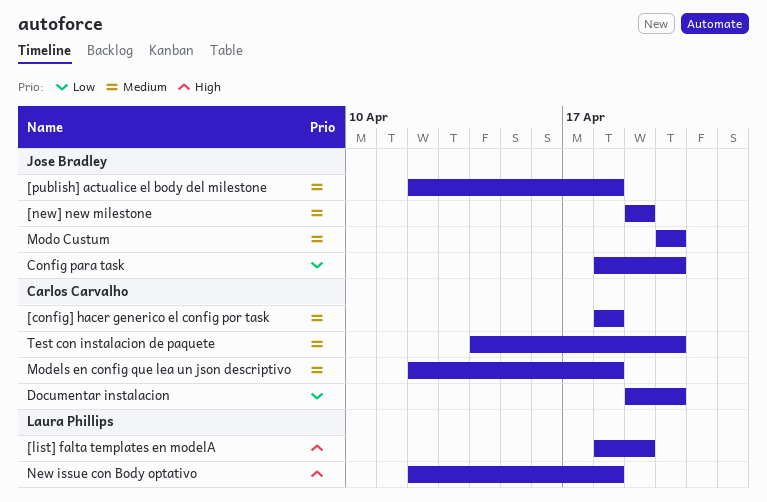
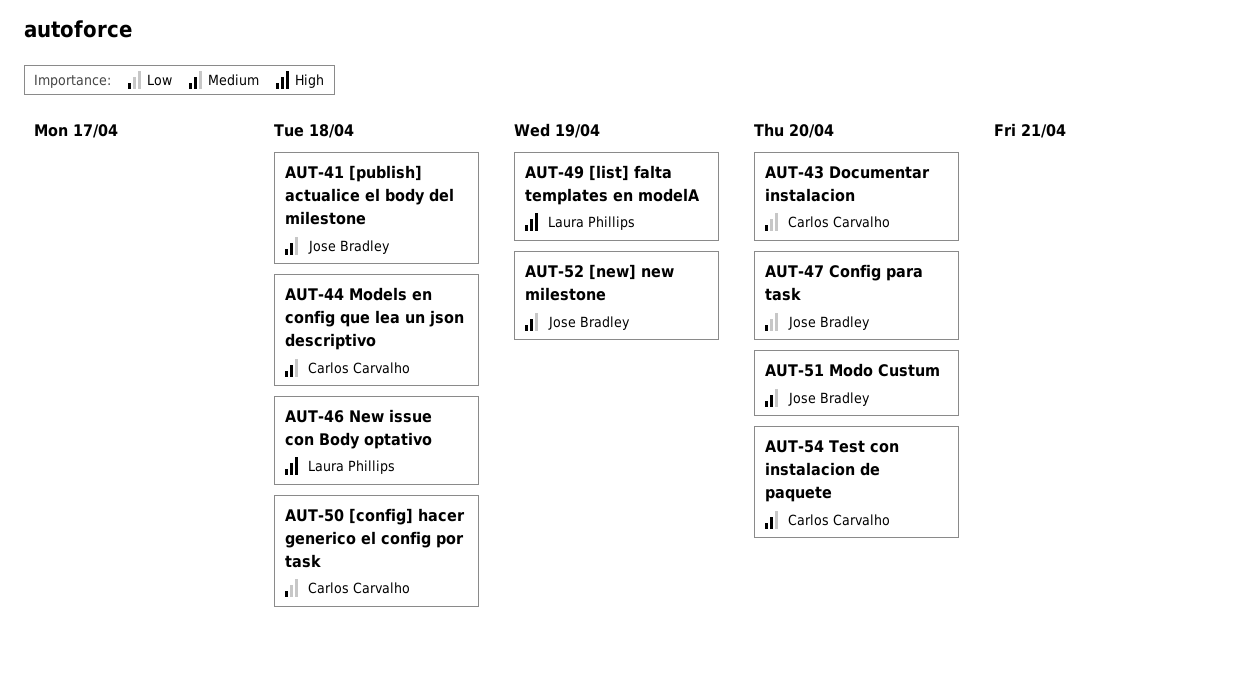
[config] hacer generico el config por task, priority: Medium -> Low

